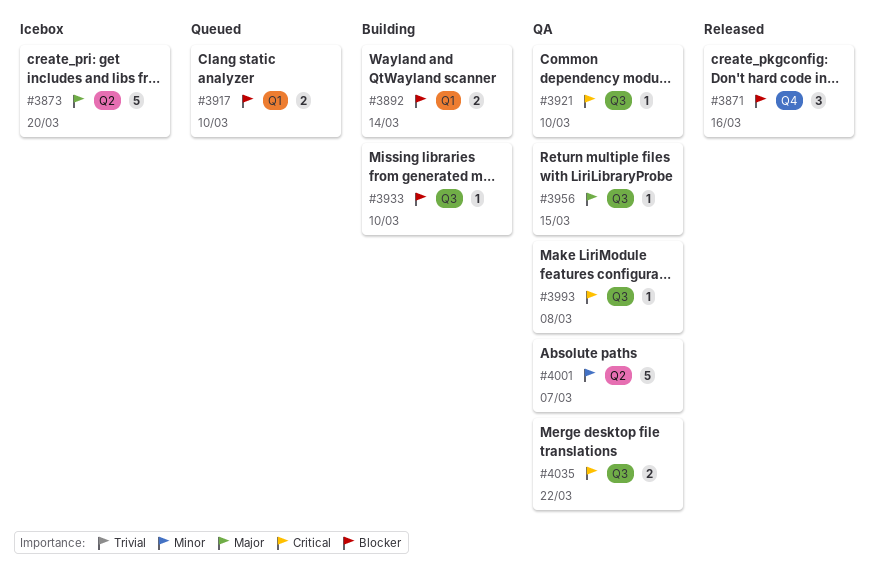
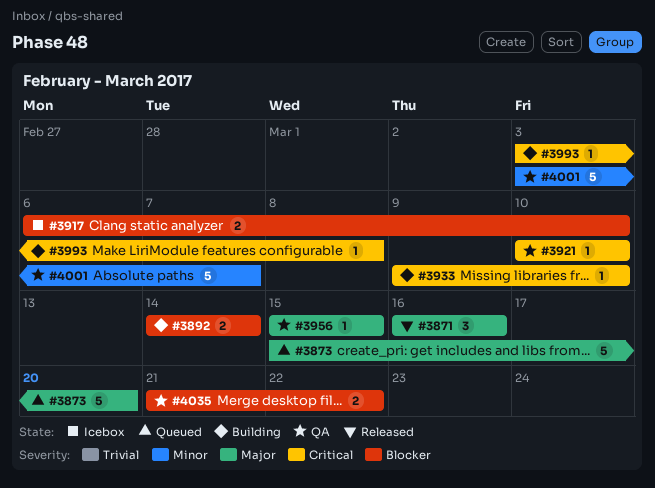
#3871, priority: Blocker -> Major
#3873, status: Icebox -> Queued
#3917, status: Queued -> Icebox
#3933, priority: Blocker -> Critical
#3993, status: QA -> Building
#4035, priority: Critical -> Blocker

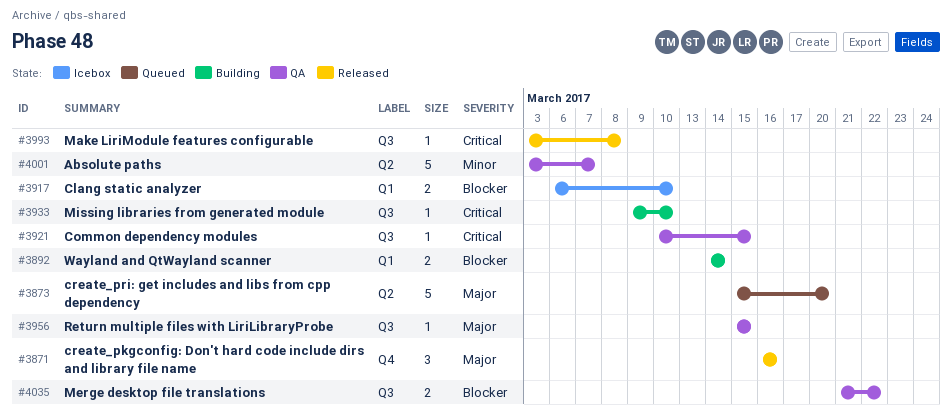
#3921, due: Mar 10 -> Mar 15
#3993, status: Building -> Released

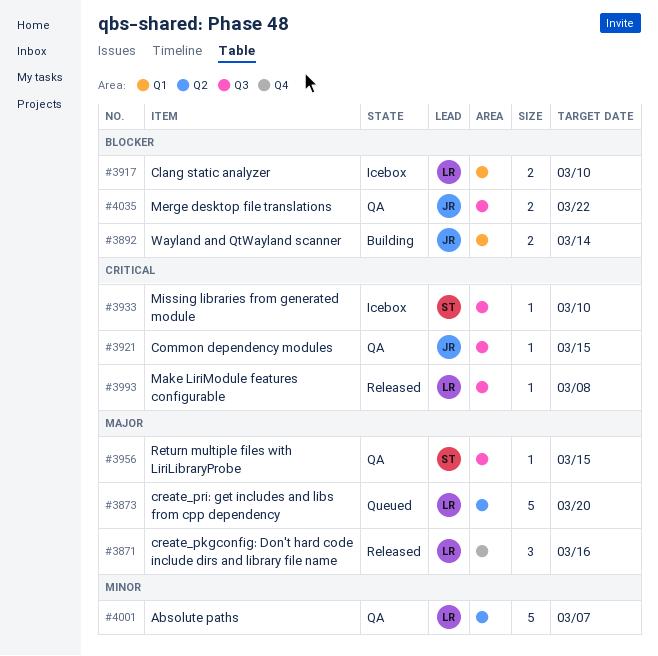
#3933, status: Building -> Icebox

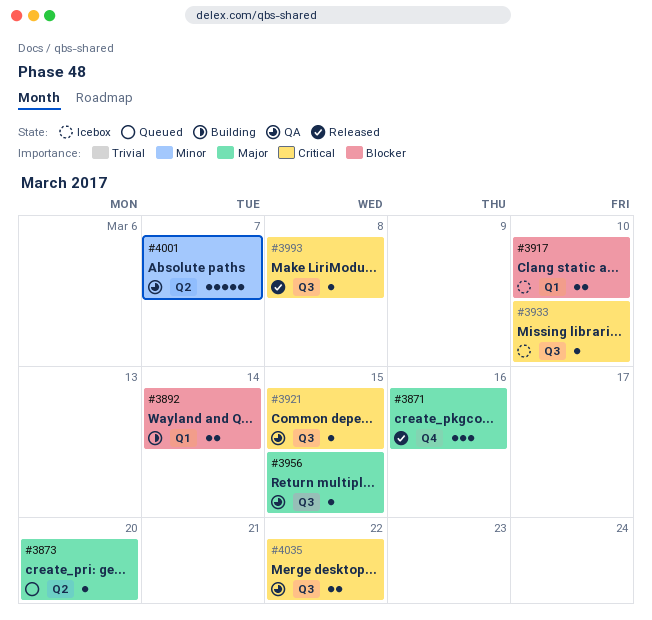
#3873, estimate: 5 -> 1
#4035, priority: Blocker -> Critical

